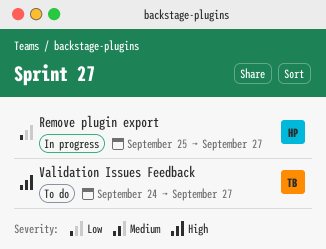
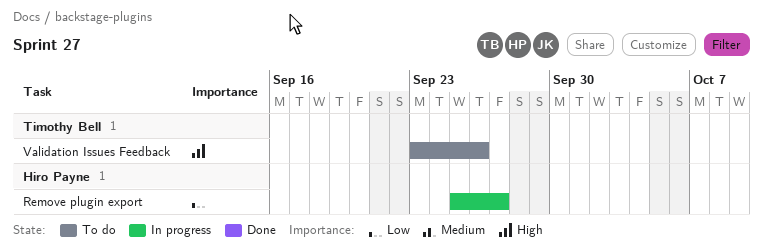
Validation Issues Feedback, start: Sep 24 -> Sep 23
Validation Issues Feedback, due: Sep 27 -> Sep 26

